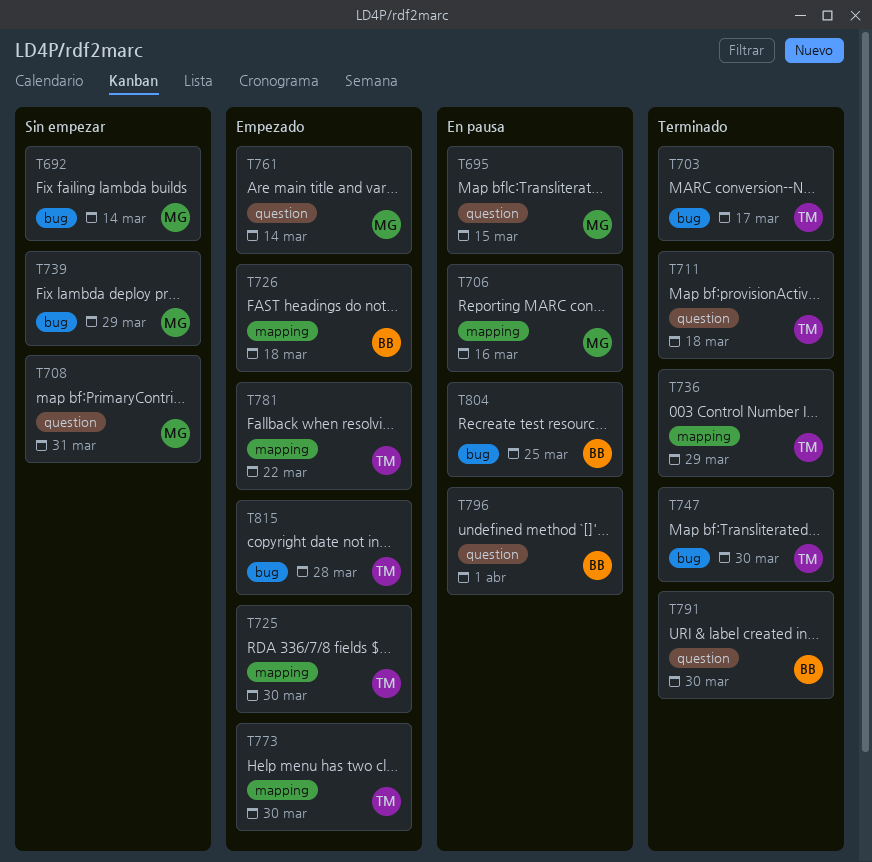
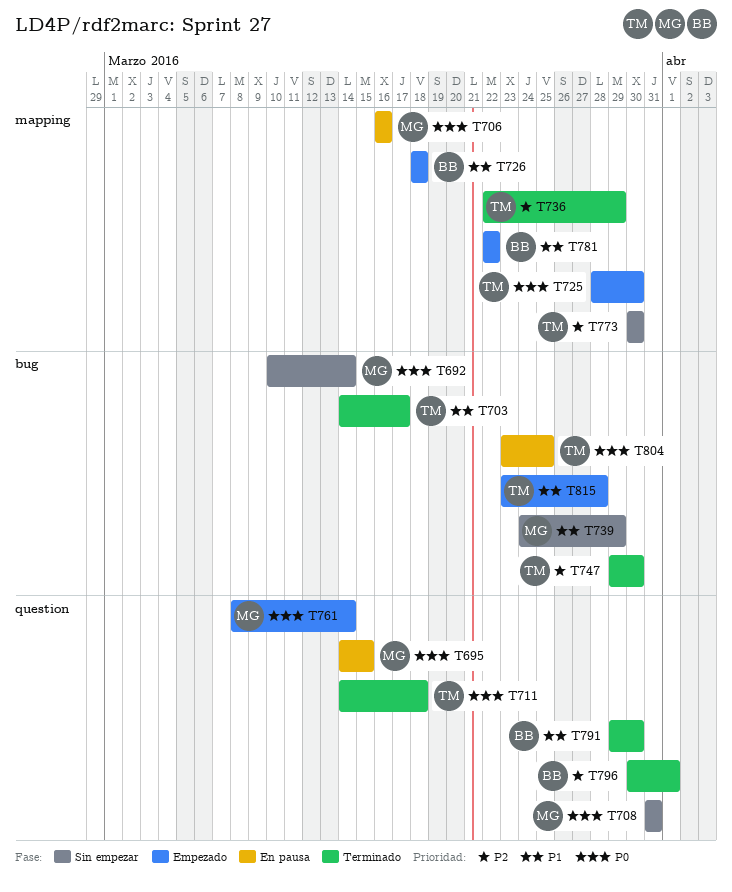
T773, status: Empezado -> Sin empezar
T781, owner: TM -> BB
T796, status: En pausa -> Terminado
T804, owner: BB -> TM

